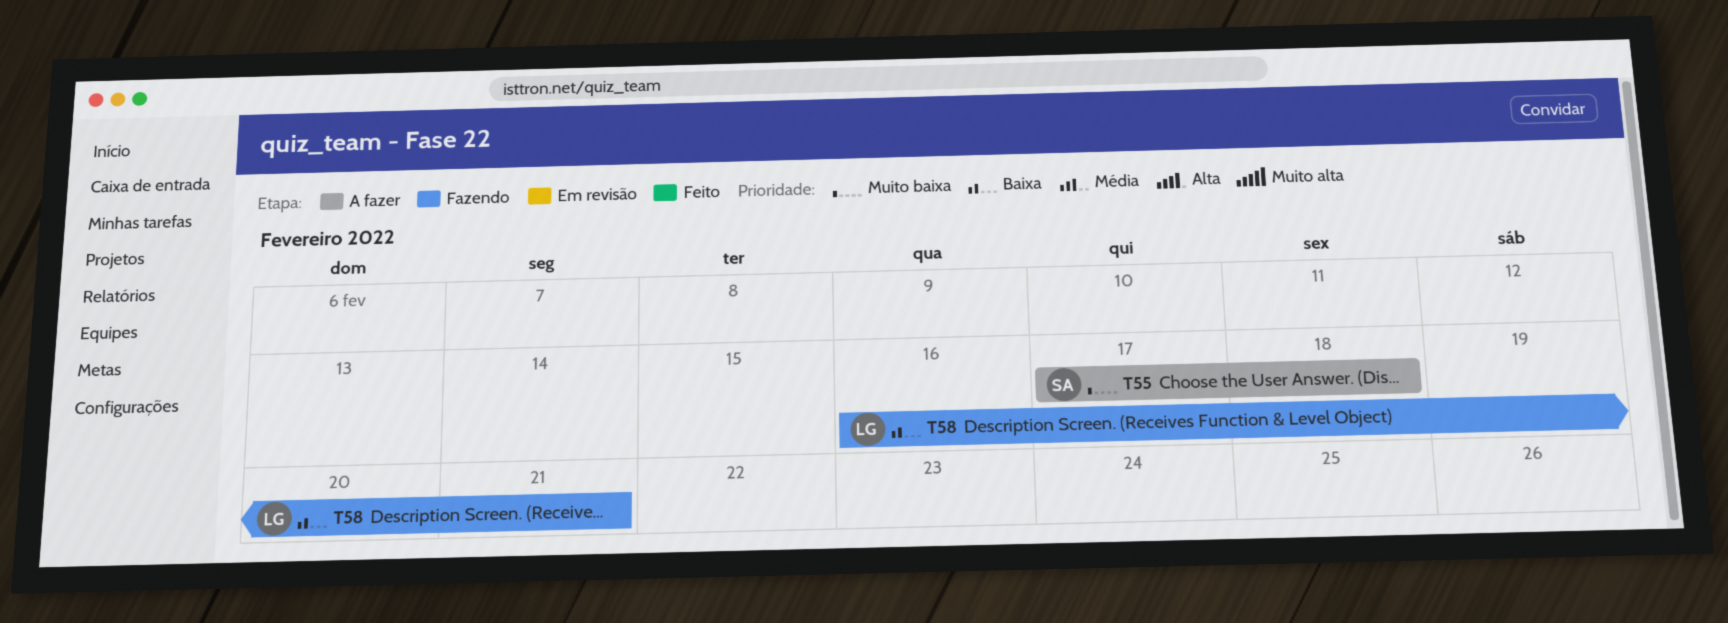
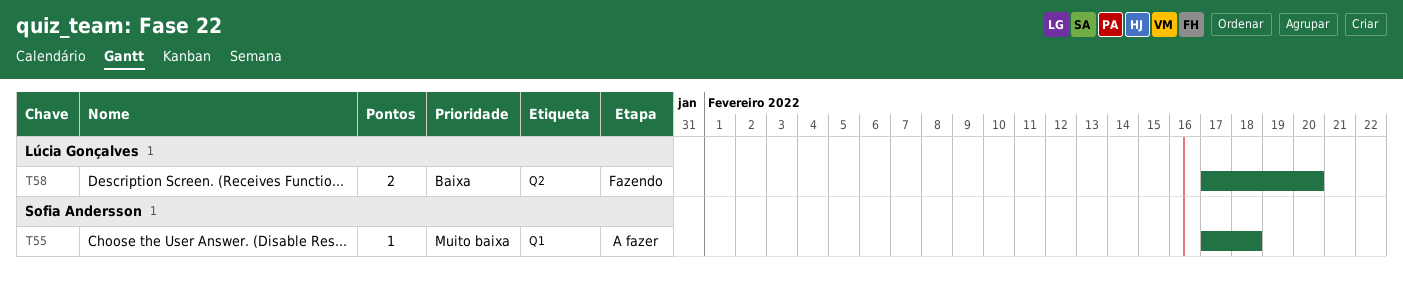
T58, start: Feb 16 -> Feb 17
T58, due: Feb 21 -> Feb 20

